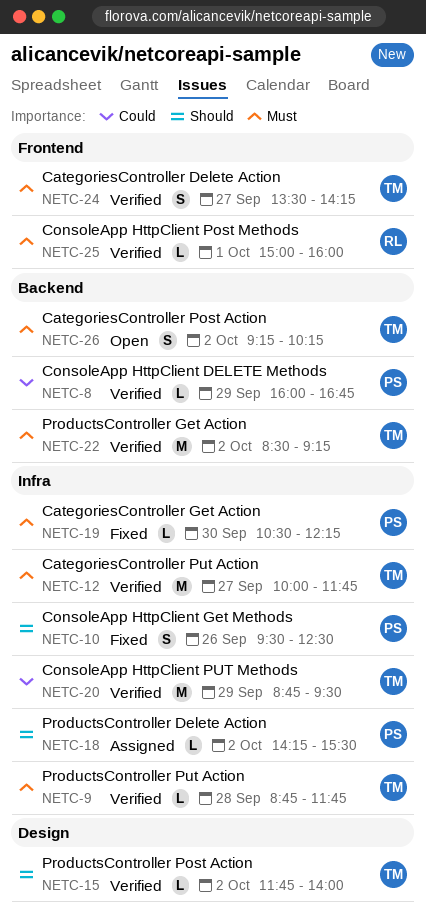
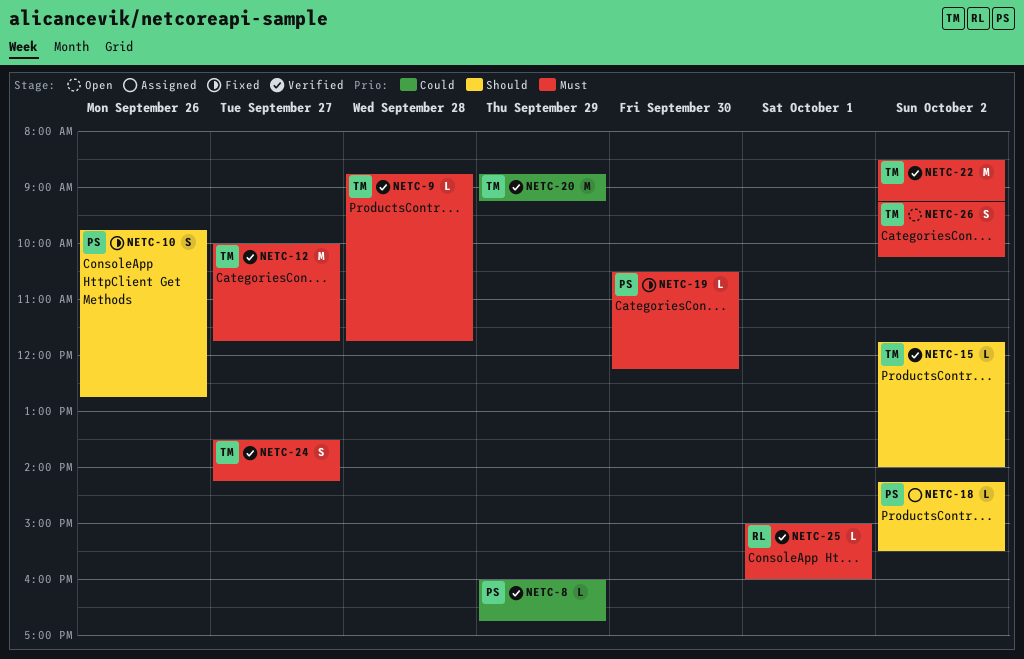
NETC-10, begins: 09:30 -> 09:45
NETC-10, ends: 12:30 -> 12:45
NETC-20, ends: 09:30 -> 09:15

